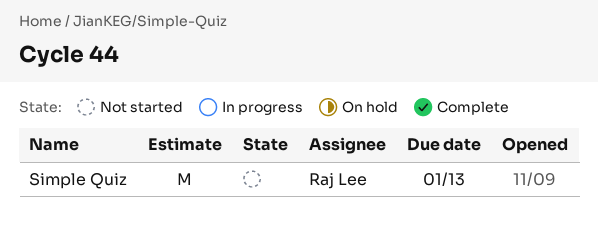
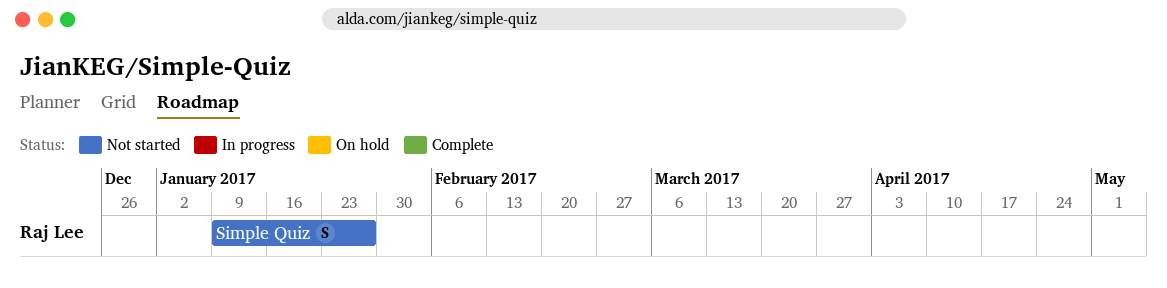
Simple Quiz, estimate: M -> S
Simple Quiz, due: Jan 13 -> Jan 27

